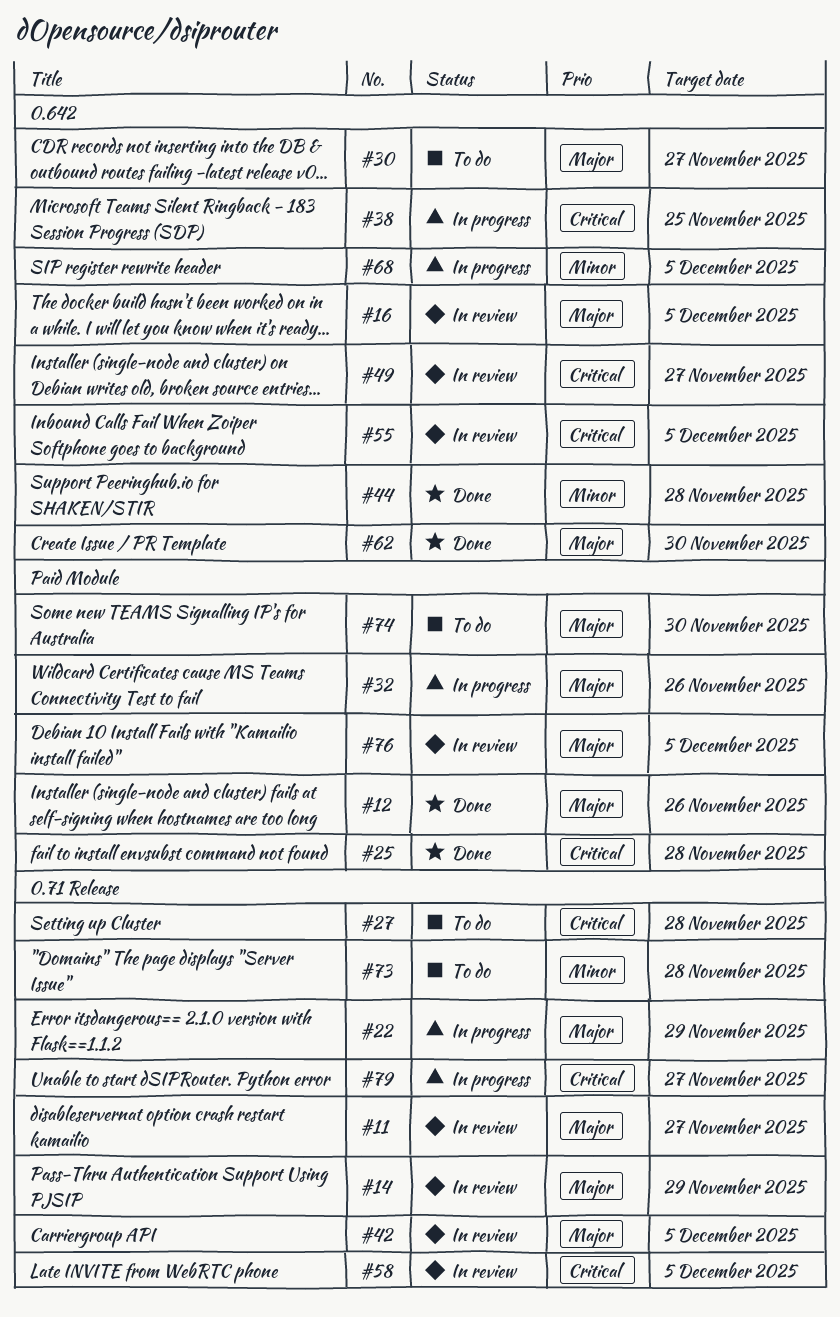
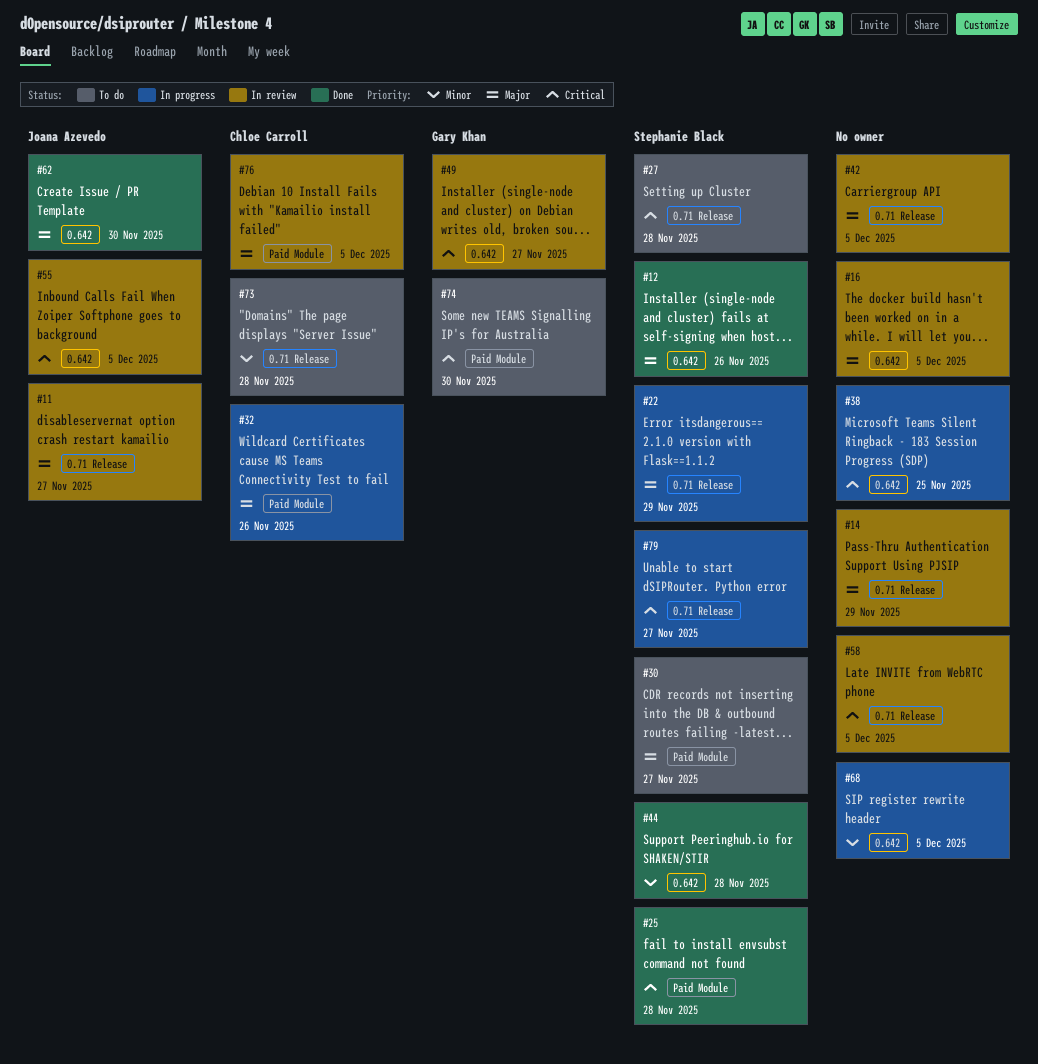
#12, label: Paid Module -> 0.642
#30, label: 0.642 -> Paid Module
#74, priority: Major -> Critical

